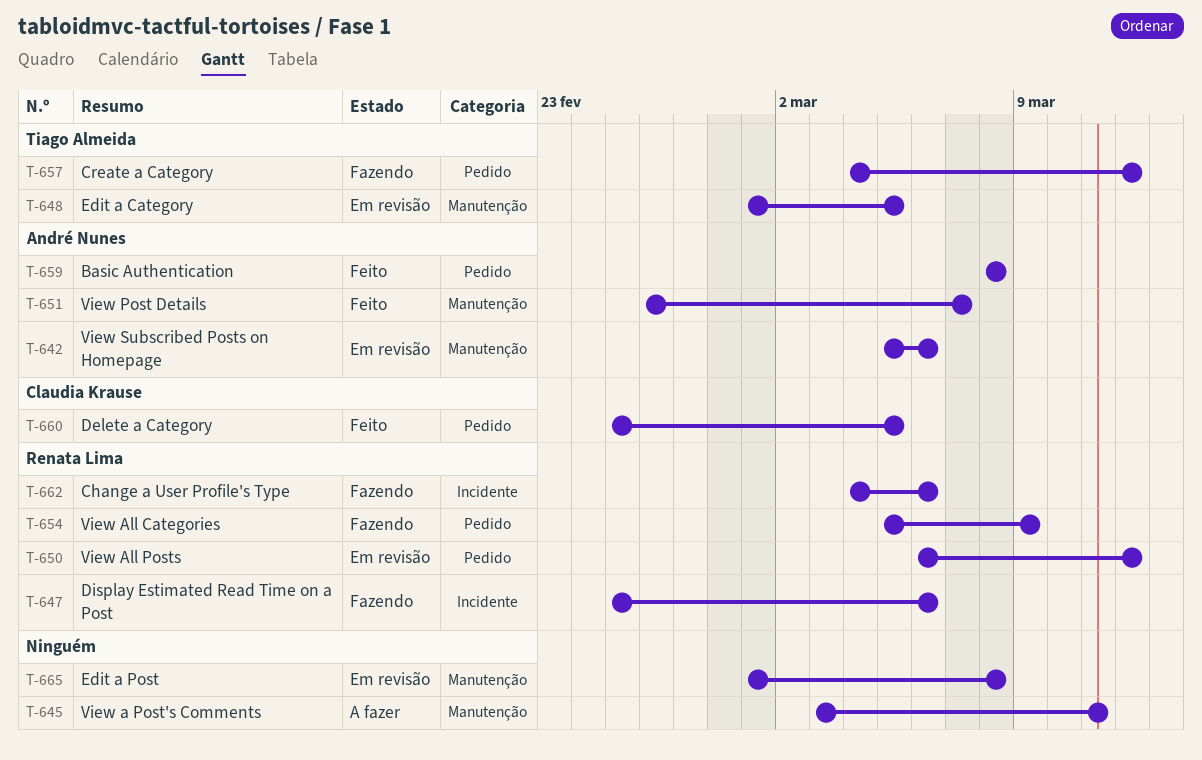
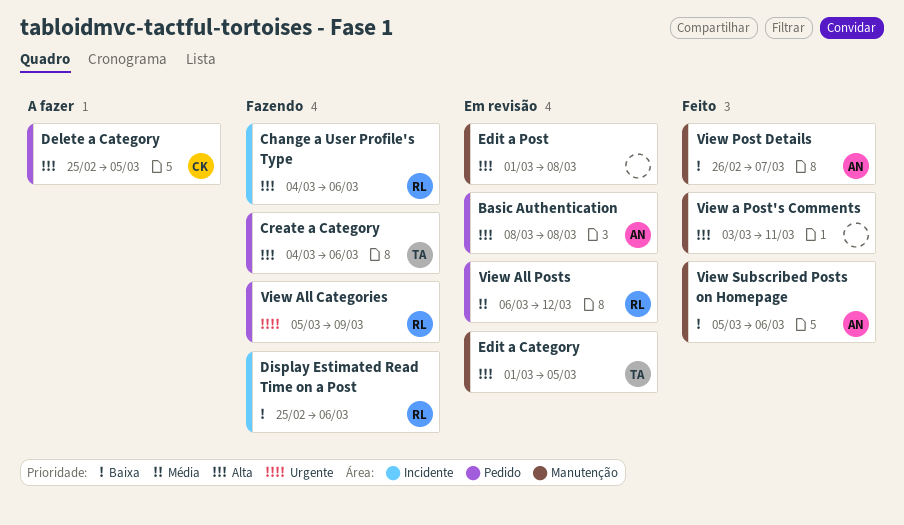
Basic Authentication, status: Feito -> Em revisão
Create a Category, due: Mar 12 -> Mar 6
Delete a Category, status: Feito -> A fazer
View a Post's Comments, status: A fazer -> Feito
View Subscribed Posts on Homepage, status: Em revisão -> Feito

